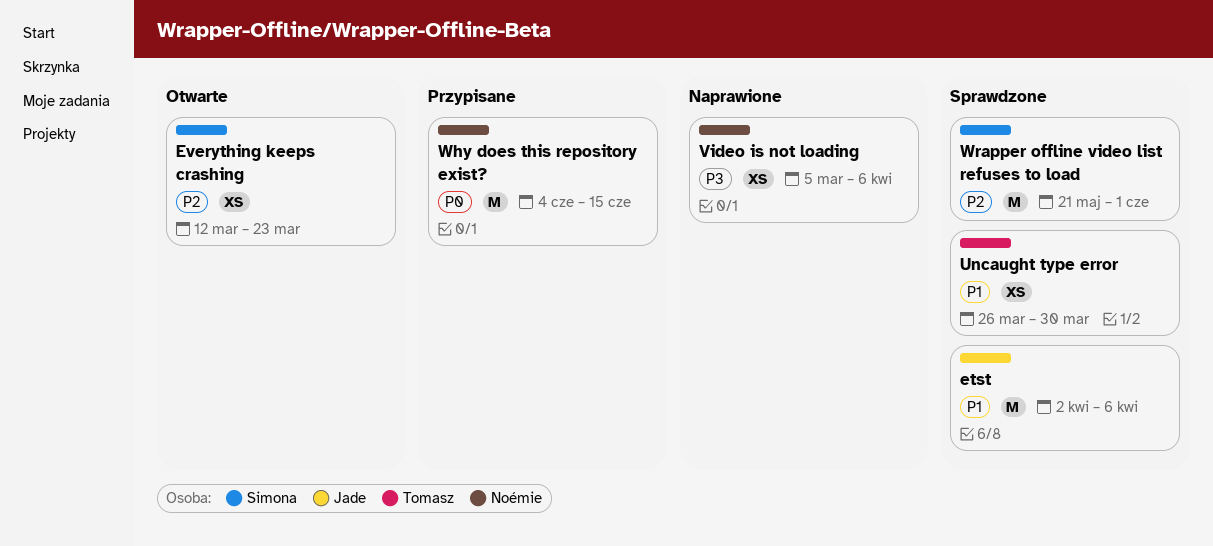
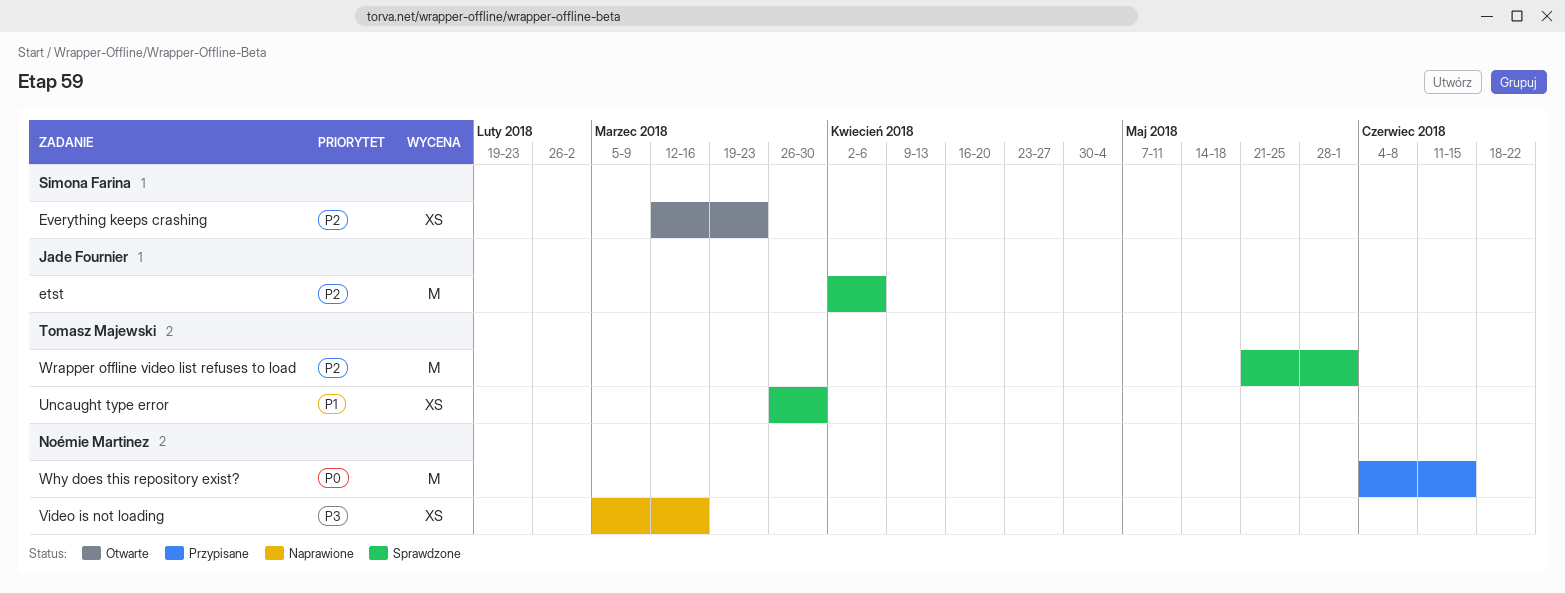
etst, priority: P1 -> P2
Video is not loading, due: Apr 6 -> Mar 16
Wrapper offline video list refuses to load, owner: Simona Farina -> Tomasz Majewski

